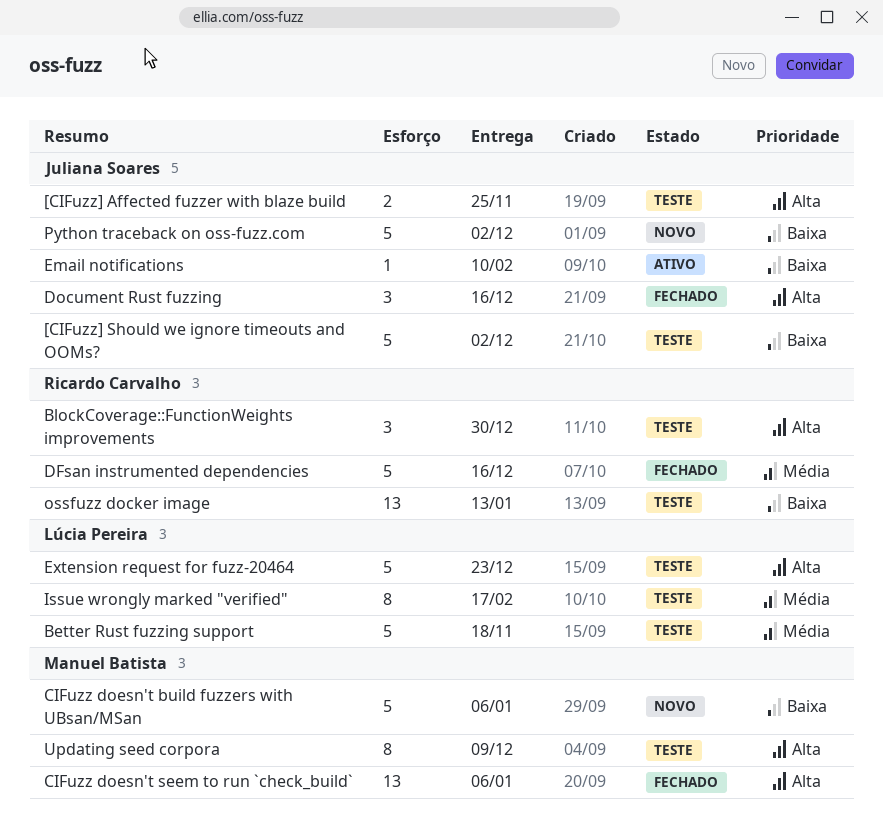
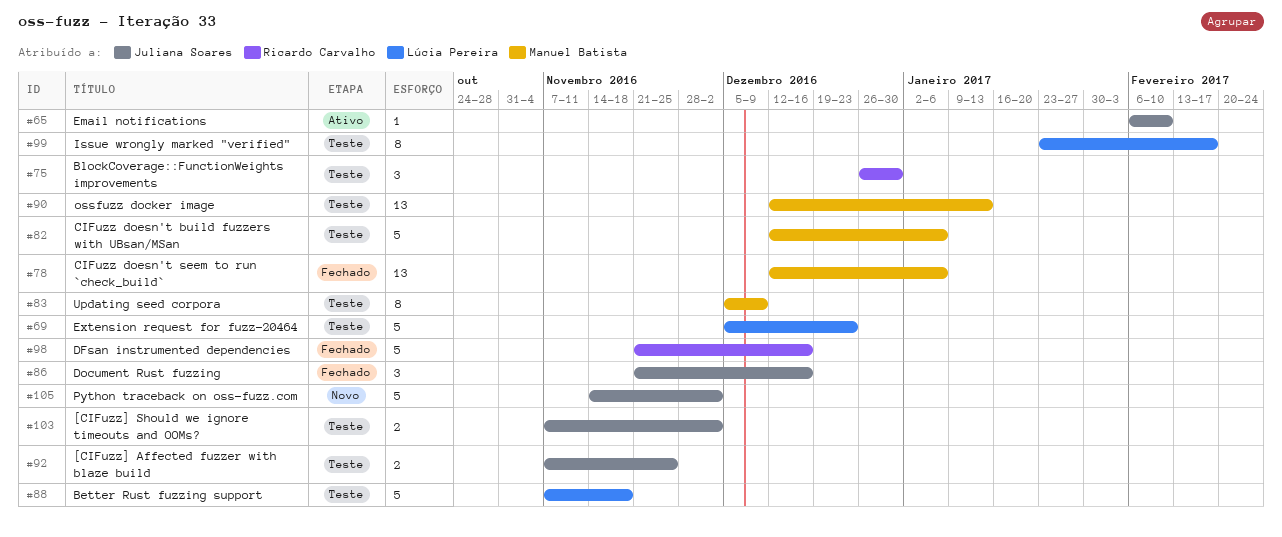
[CIFuzz] Should we ignore timeouts and OOMs?, estimate: 5 -> 2
CIFuzz doesn't build fuzzers with UBsan/MSan, status: Novo -> Teste
ossfuzz docker image, owner: Ricardo Carvalho -> Manuel Batista

